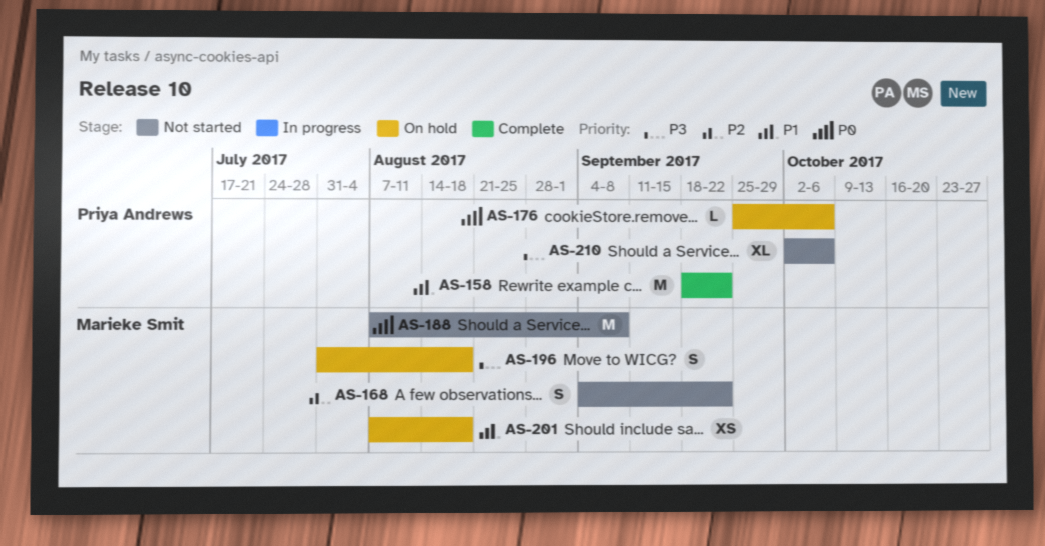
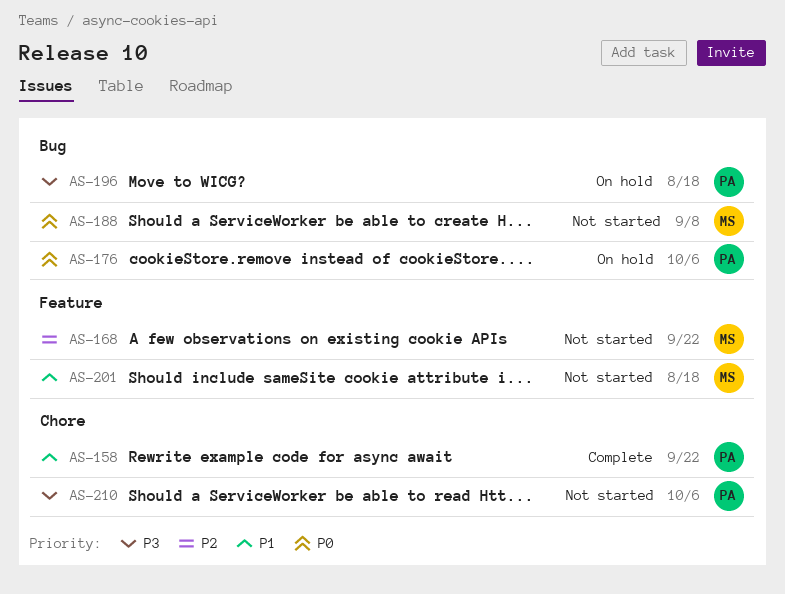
AS-196, owner: Marieke Smit -> Priya Andrews
AS-201, status: On hold -> Not started

